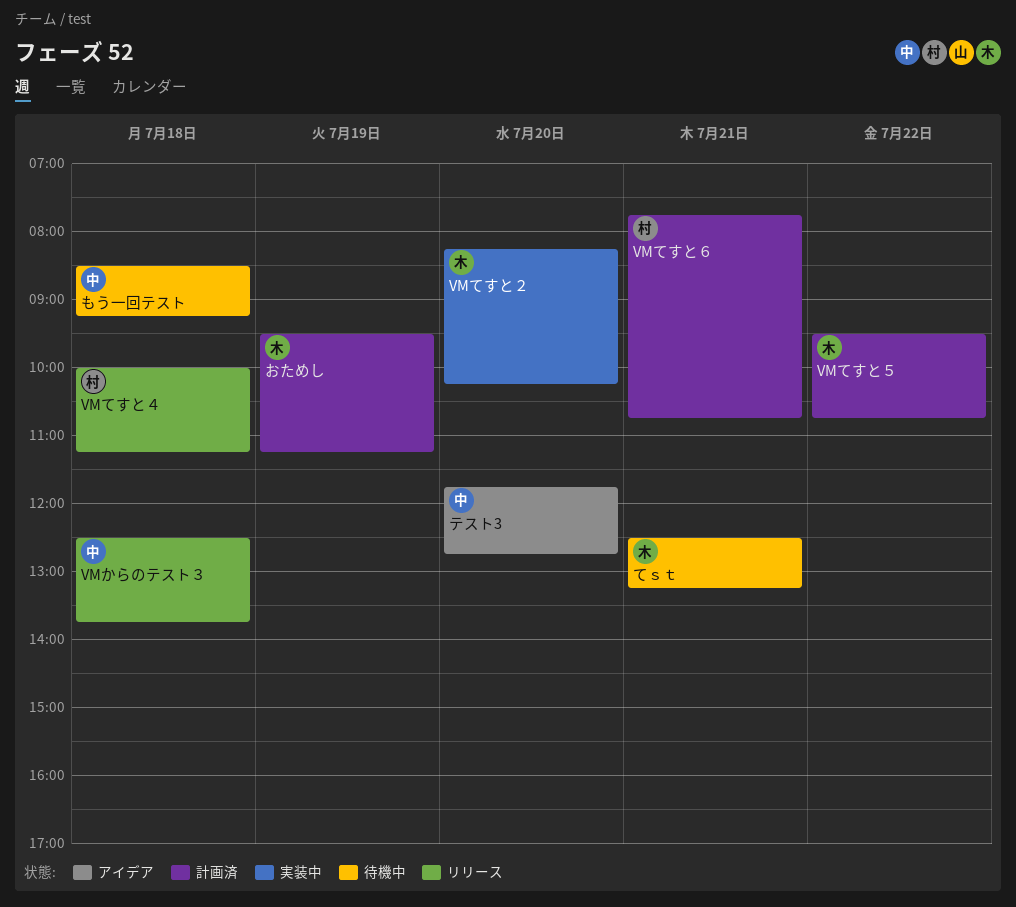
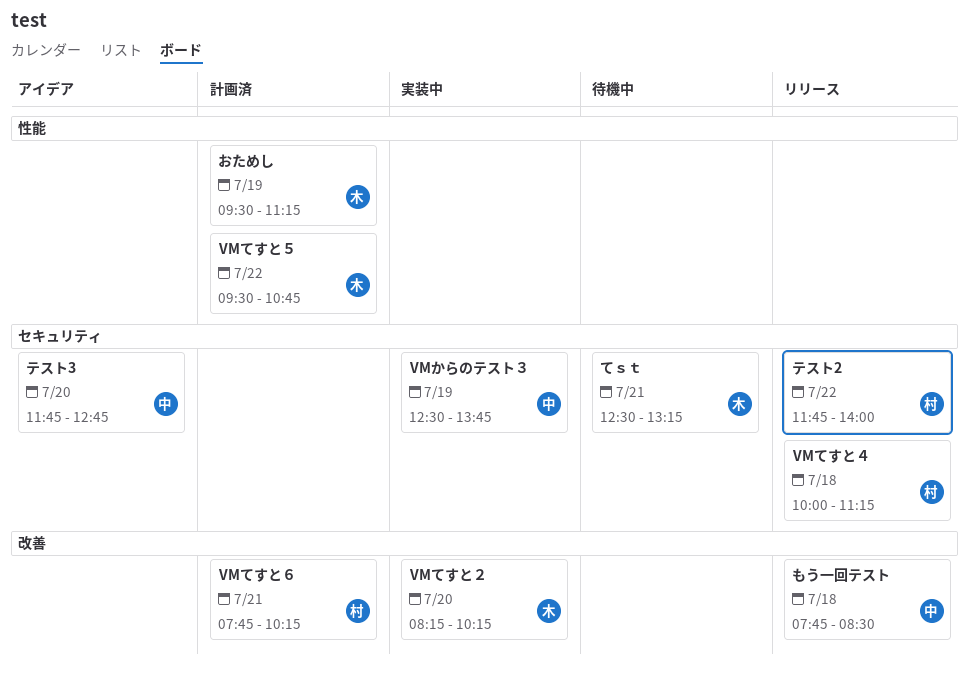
VMからのテスト３, status: リリース -> 実装中
VMからのテスト３, day: Jul 18 -> Jul 19
VMてすと６, ends: 10:45 -> 10:15
もう一回テスト, status: 待機中 -> リリース
もう一回テスト, begins: 08:30 -> 07:45
もう一回テスト, ends: 09:15 -> 08:30
テスト2: none -> present

